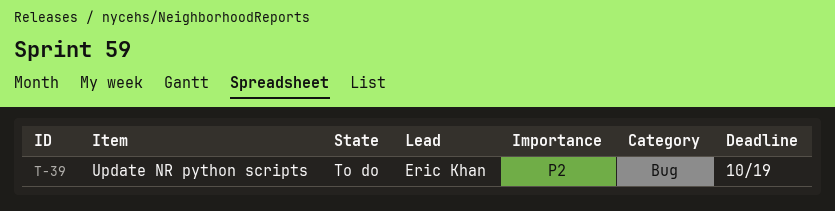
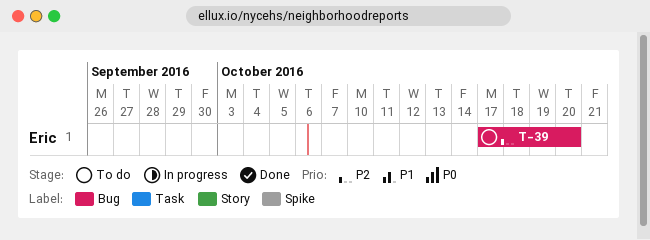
T-39, due: Oct 19 -> Oct 20

